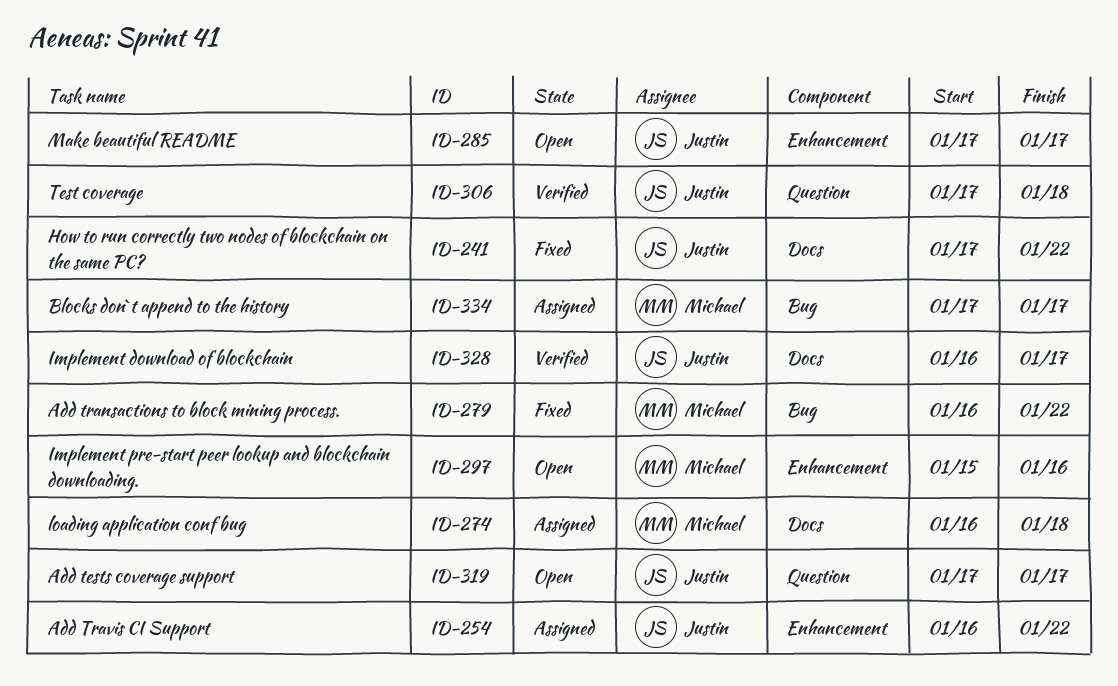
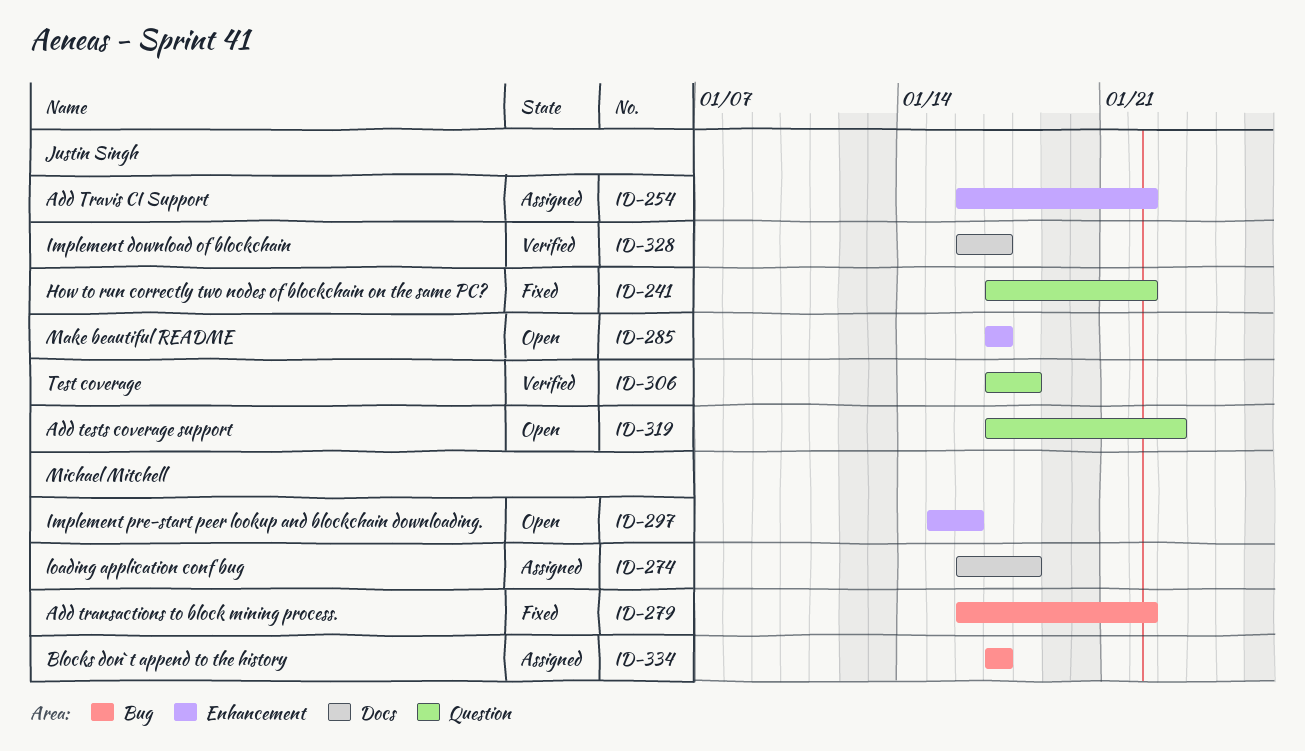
ID-241, label: Docs -> Question
ID-319, due: Jan 17 -> Jan 23

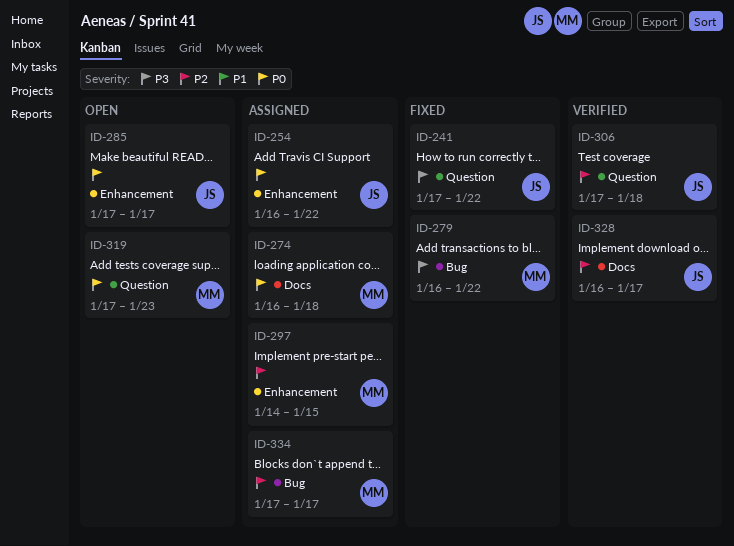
ID-297, status: Open -> Assigned
ID-297, start: Jan 15 -> Jan 14
ID-297, due: Jan 16 -> Jan 15
ID-319, owner: Justin Singh -> Michael Mitchell

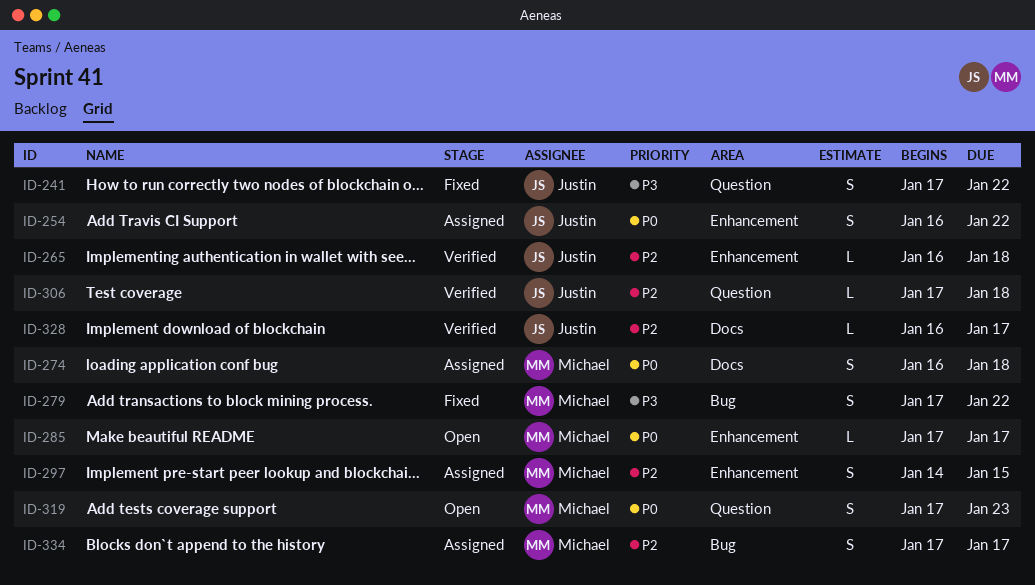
ID-265: none -> present
ID-279, start: Jan 16 -> Jan 17
ID-285, owner: Justin -> Michael

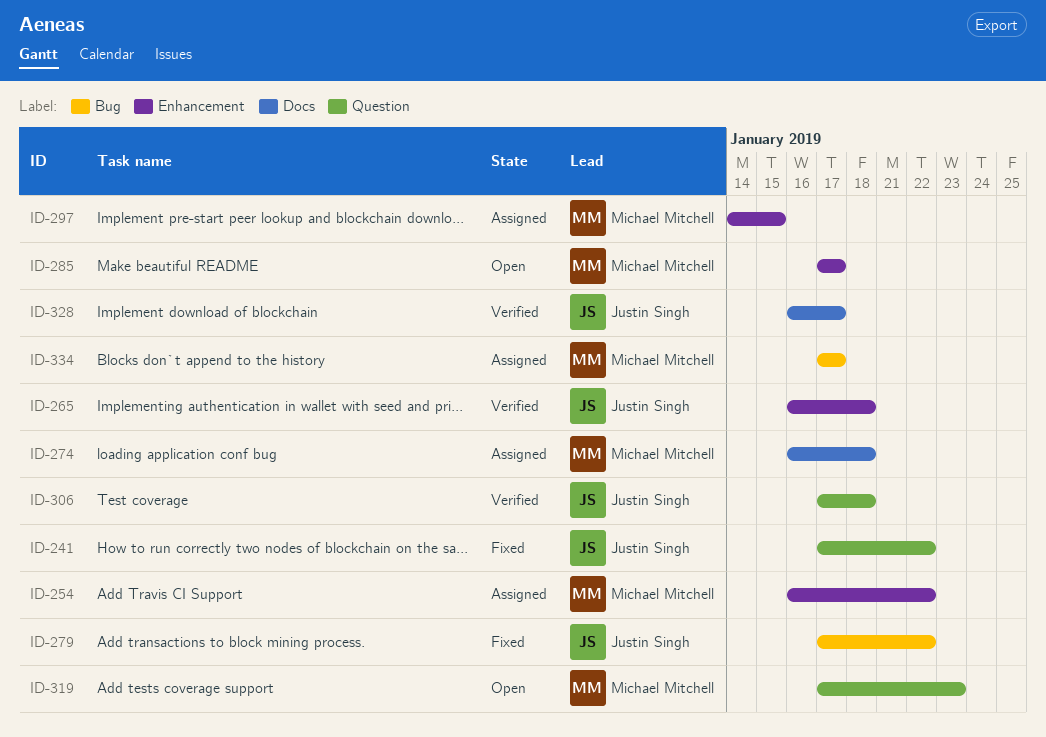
ID-254, owner: Justin Singh -> Michael Mitchell
ID-279, owner: Michael Mitchell -> Justin Singh

